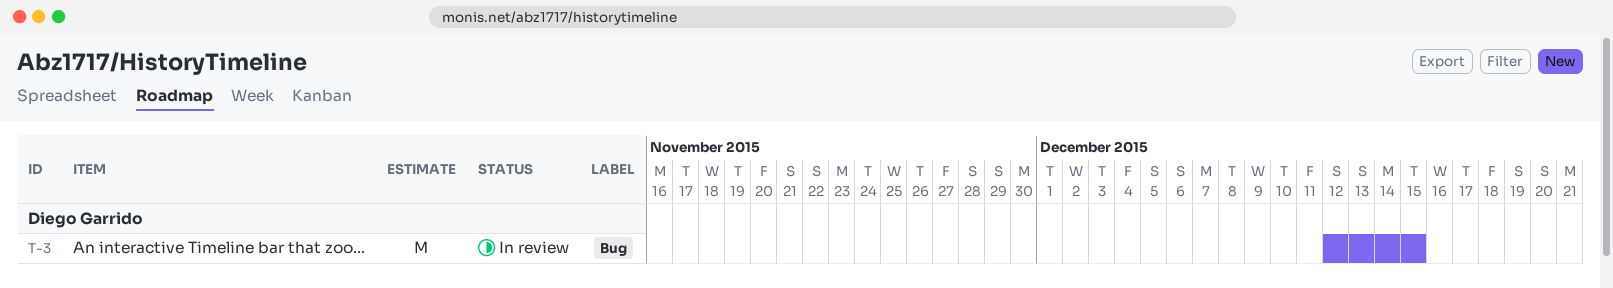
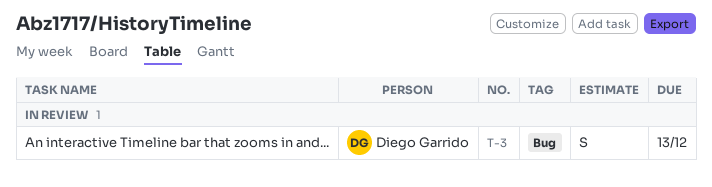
T-3, estimate: M -> S
T-3, due: Dec 15 -> Dec 13

